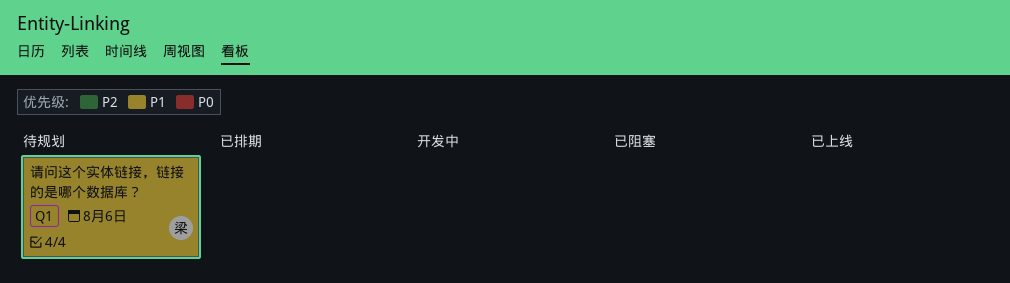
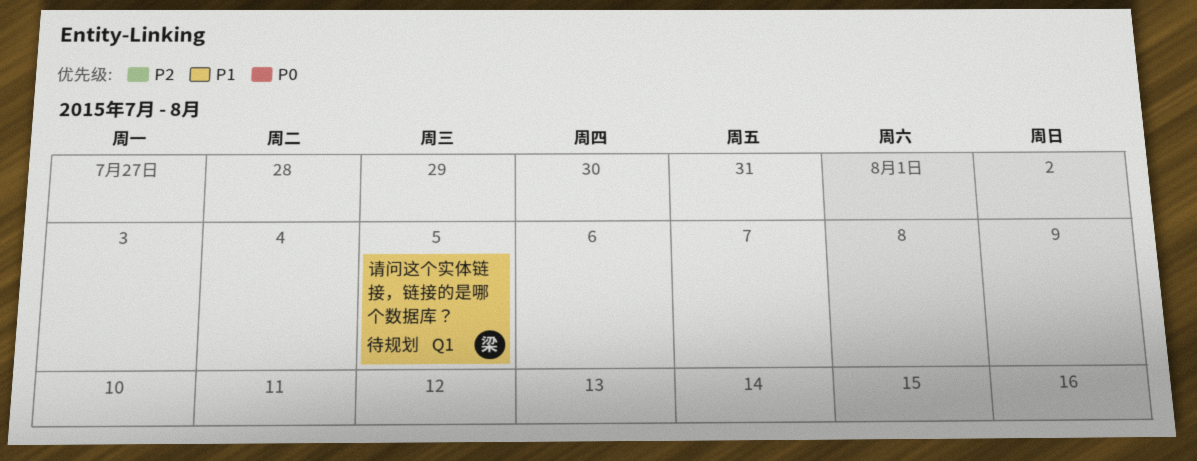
请问这个实体链接，链接的是哪个数据库？, due: Aug 6 -> Aug 5

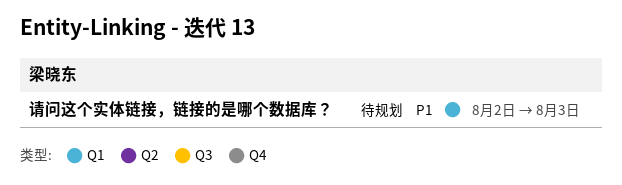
请问这个实体链接，链接的是哪个数据库？, due: Aug 5 -> Aug 3

